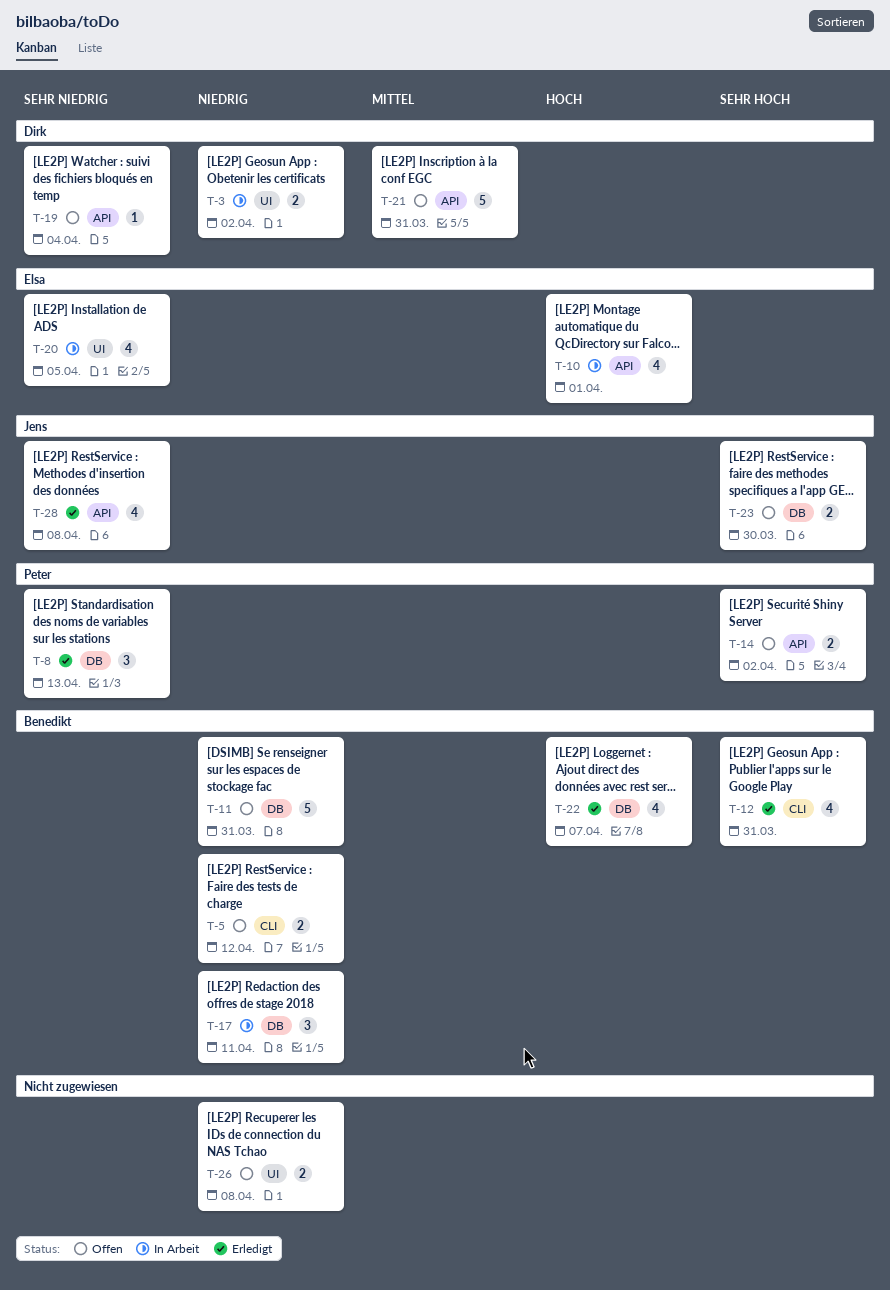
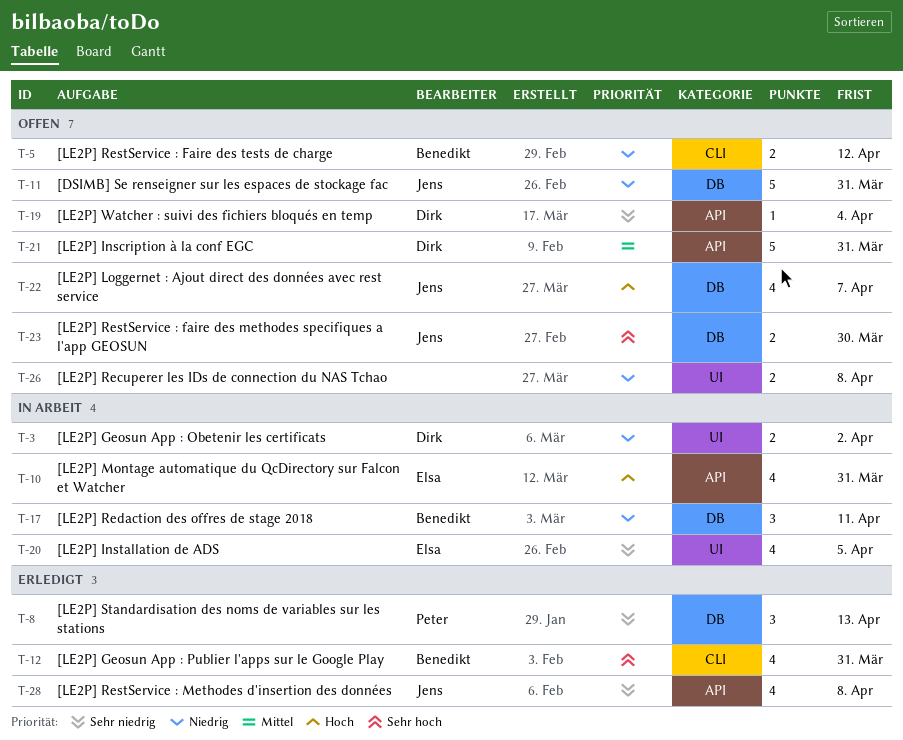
T-10, due: Apr 1 -> Mar 31
T-11, owner: Benedikt -> Jens
T-14: present -> none
T-22, status: Erledigt -> Offen
T-22, owner: Benedikt -> Jens

